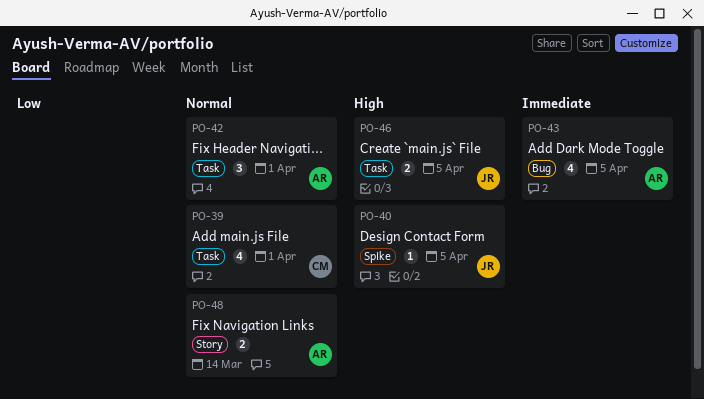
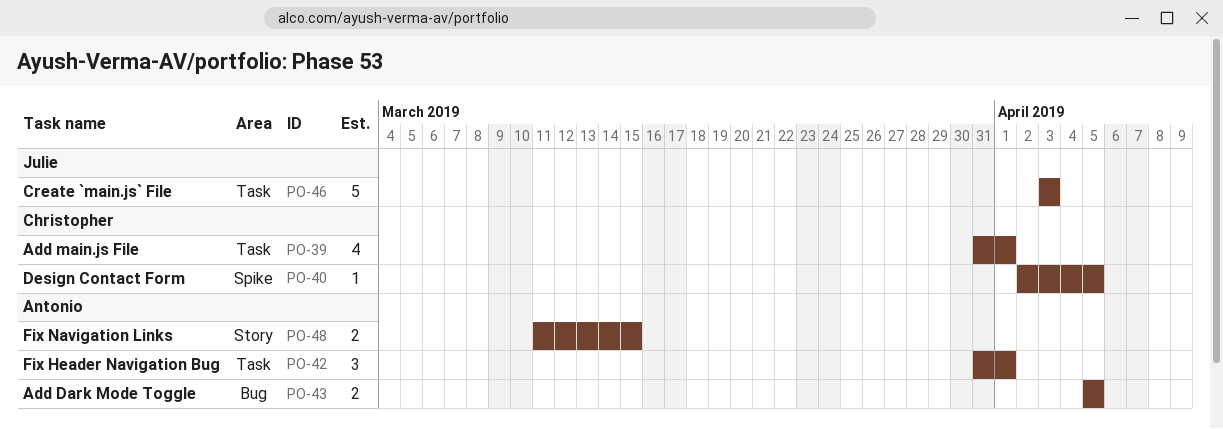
PO-40, owner: Julie -> Christopher
PO-43, estimate: 4 -> 2
PO-46, estimate: 2 -> 5
PO-46, due: Apr 5 -> Apr 3
PO-48, due: Mar 14 -> Mar 15

